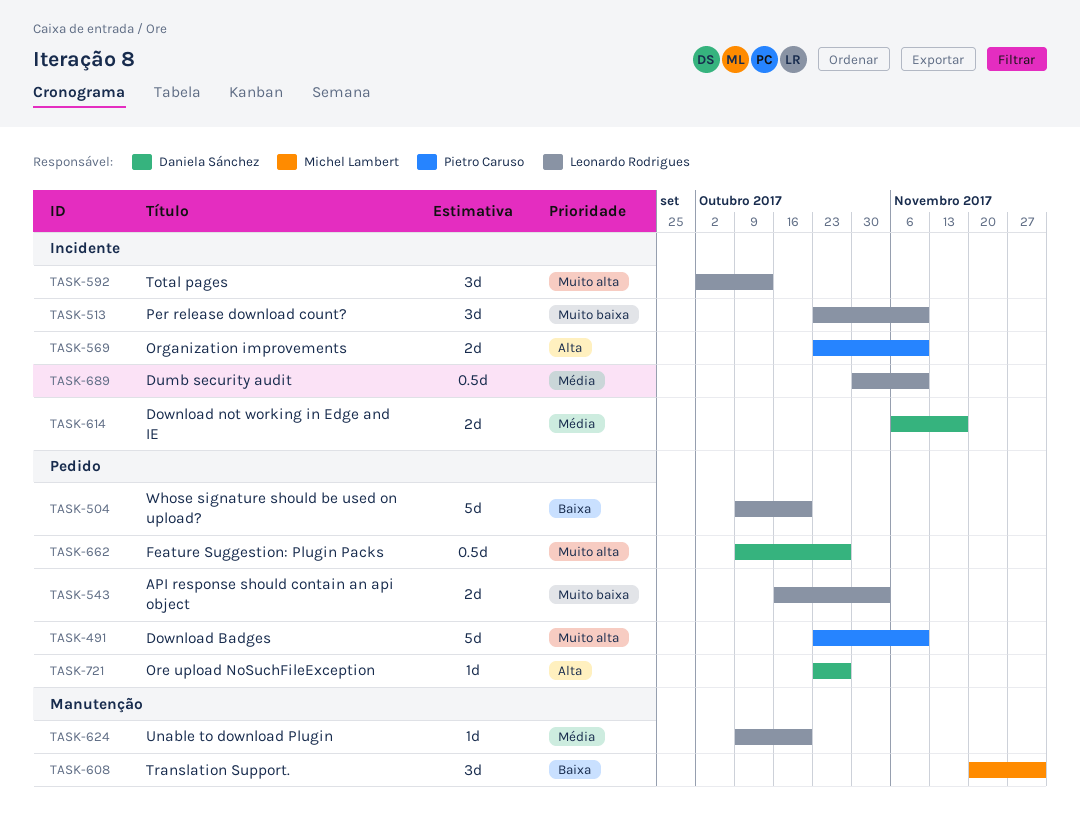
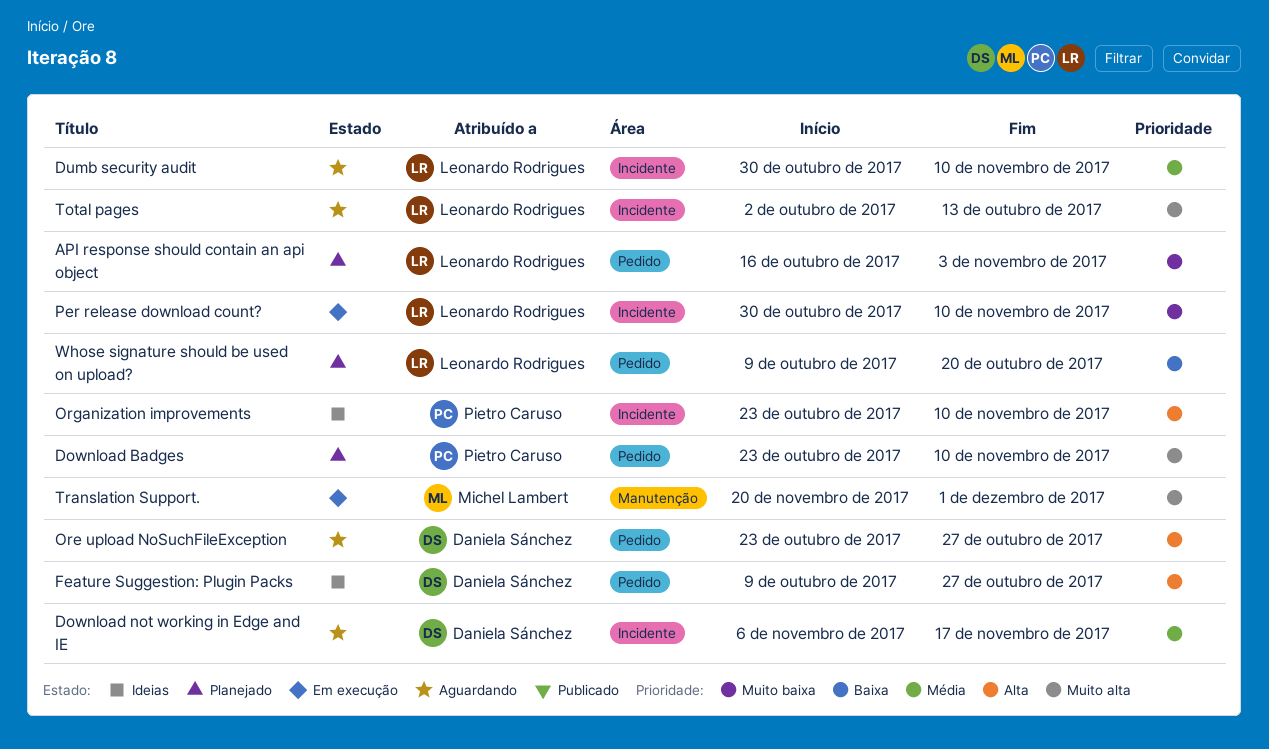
Feature Suggestion: Plugin Packs, priority: Muito alta -> Alta
Per release download count?, start: Oct 23 -> Oct 30
Translation Support., priority: Baixa -> Muito alta
Unable to download Plugin: present -> none

